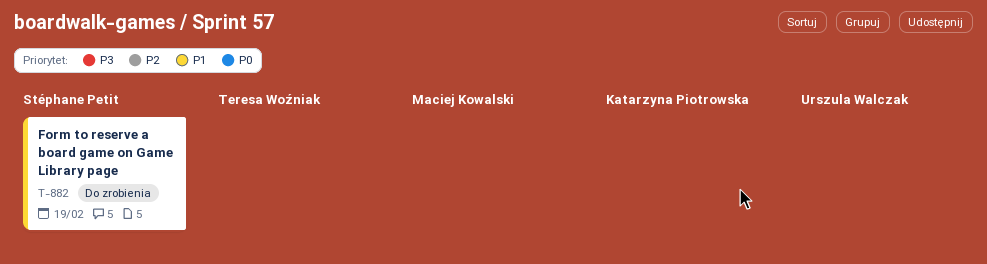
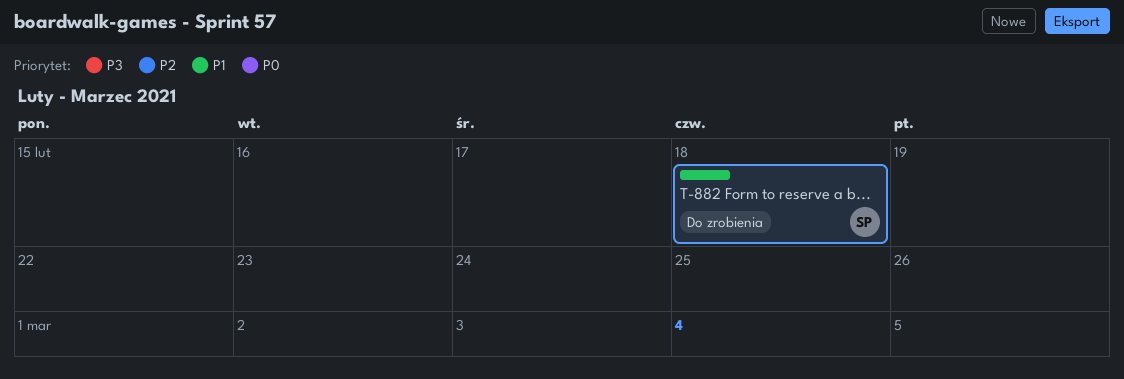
T-882, due: Feb 19 -> Feb 18

